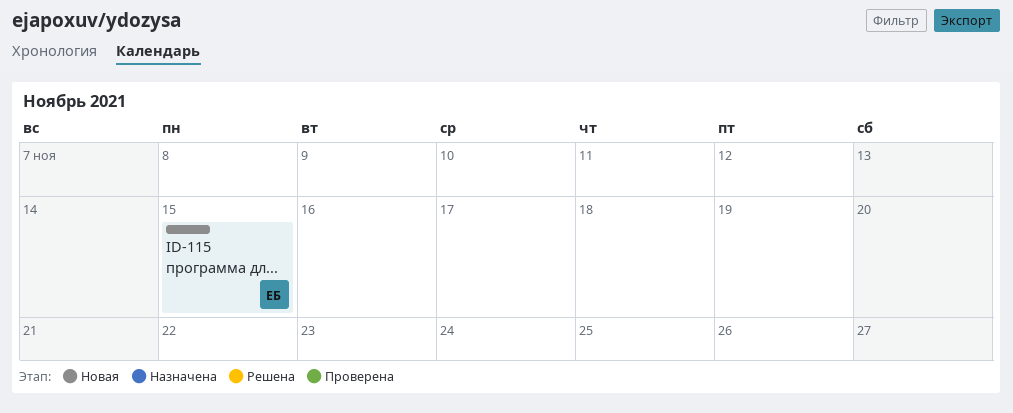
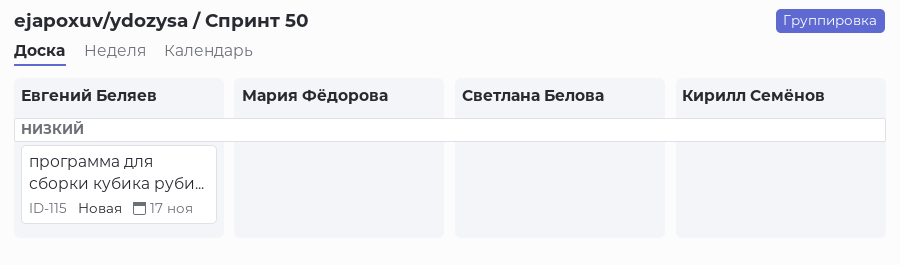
ID-115, due: Nov 15 -> Nov 17

